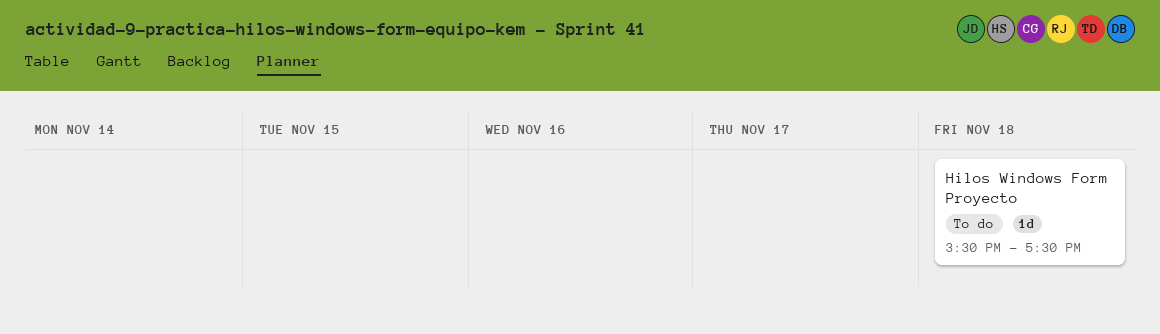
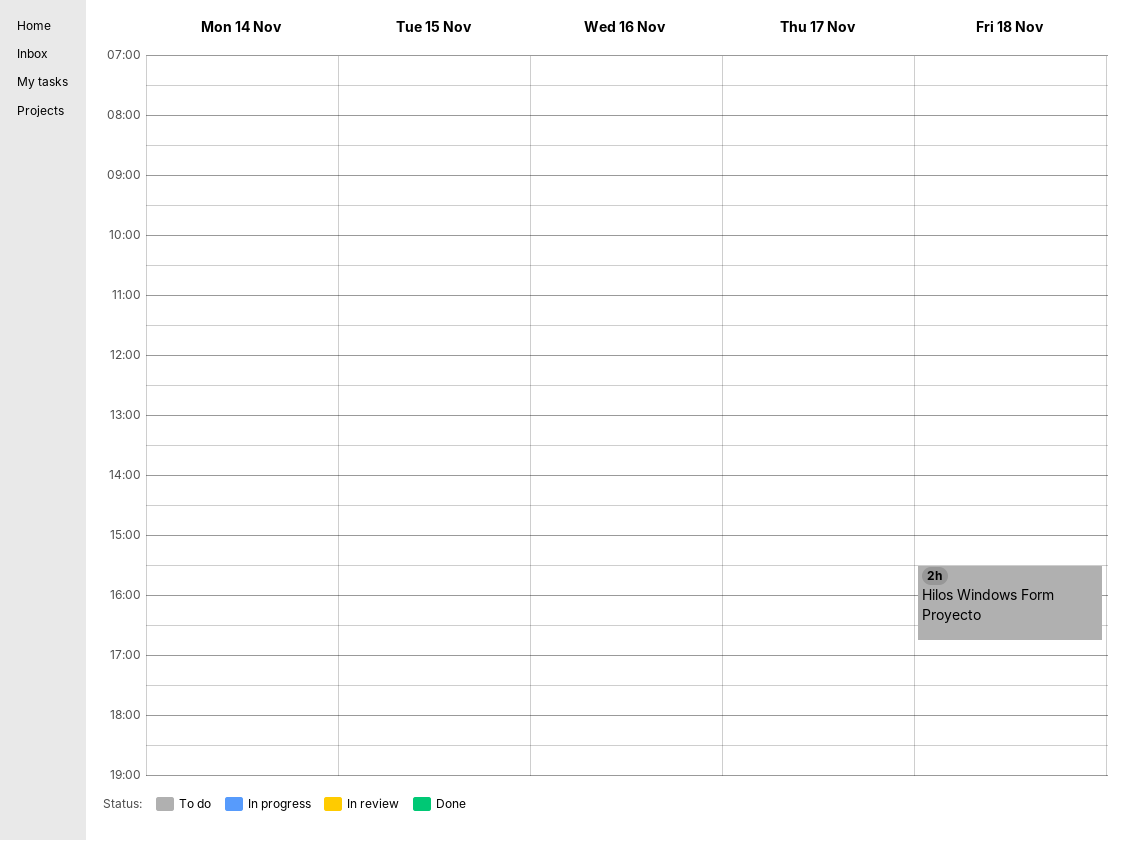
Hilos Windows Form Proyecto, estimate: 1d -> 2h
Hilos Windows Form Proyecto, ends: 17:30 -> 16:45

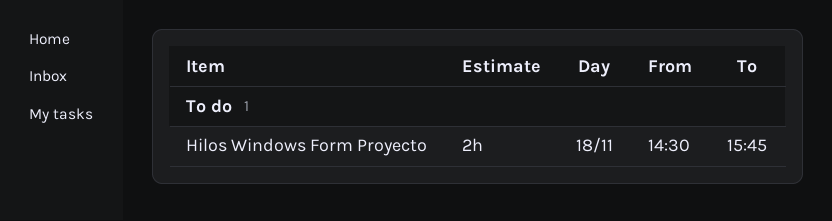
Hilos Windows Form Proyecto, begins: 15:30 -> 14:30
Hilos Windows Form Proyecto, ends: 16:45 -> 15:45

